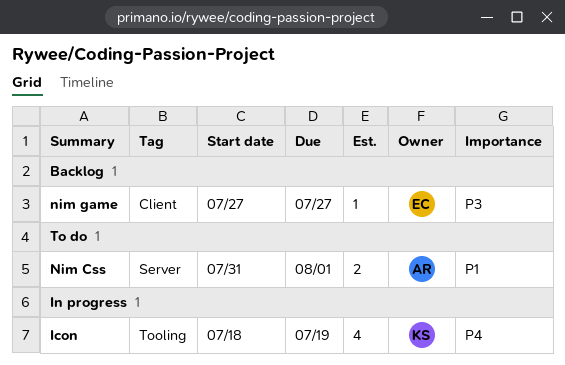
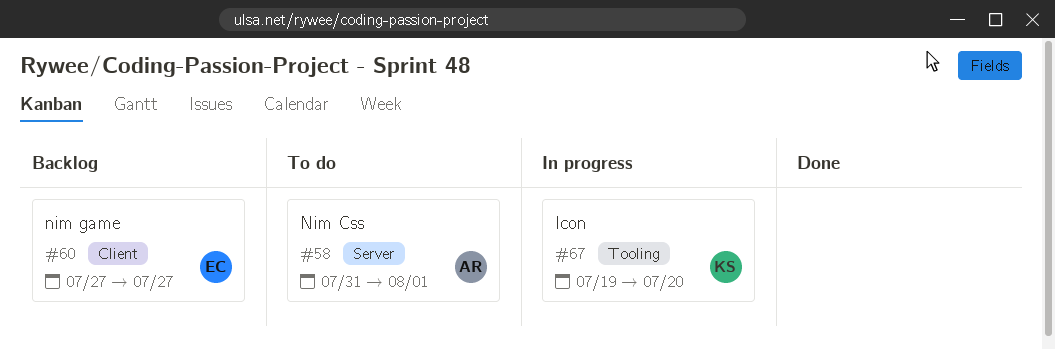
Icon, start: Jul 18 -> Jul 19
Icon, due: Jul 19 -> Jul 20

